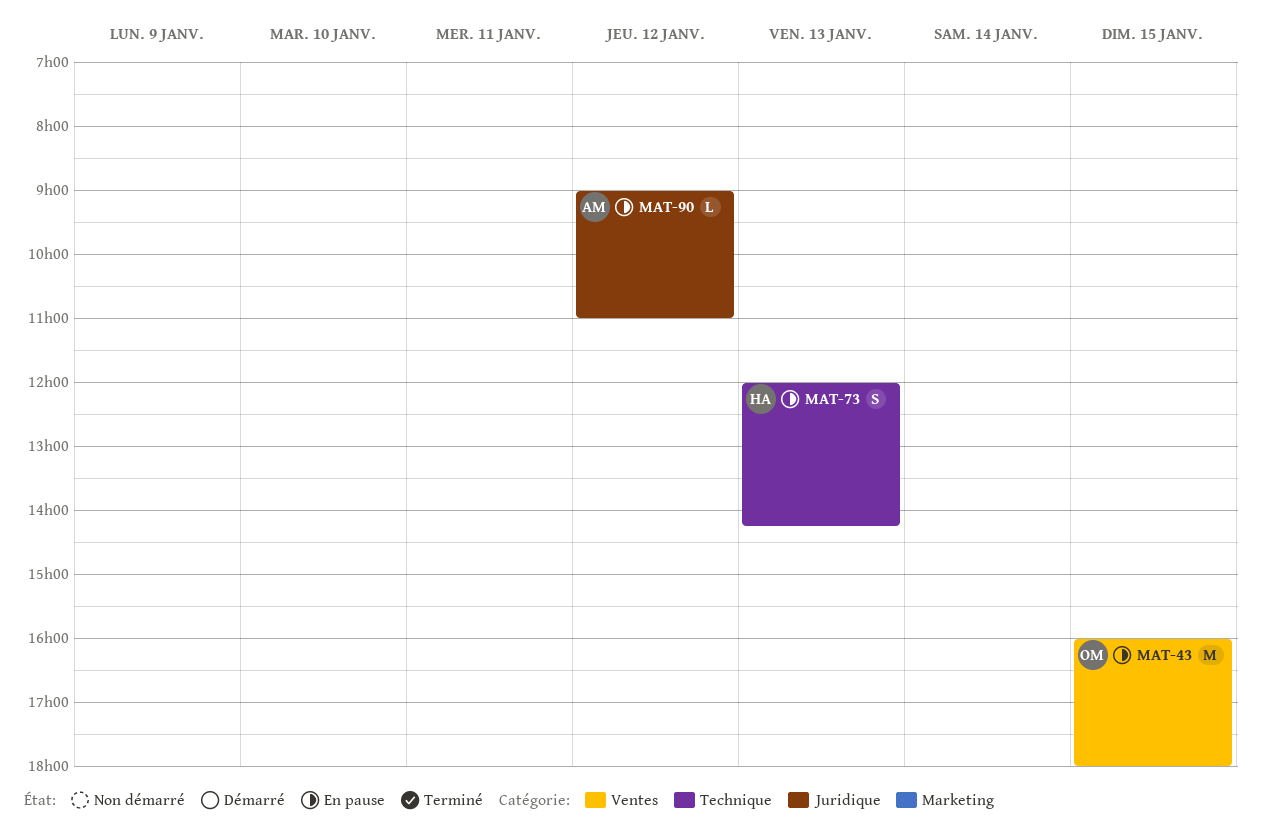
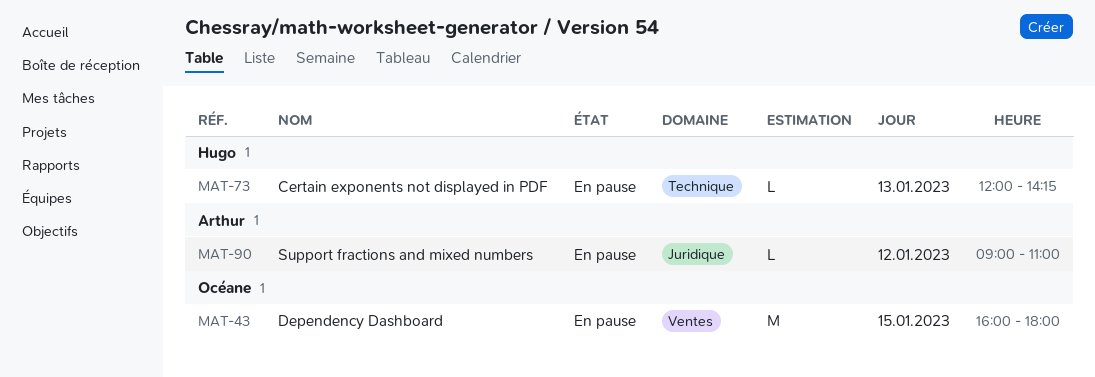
MAT-73, estimate: S -> L

